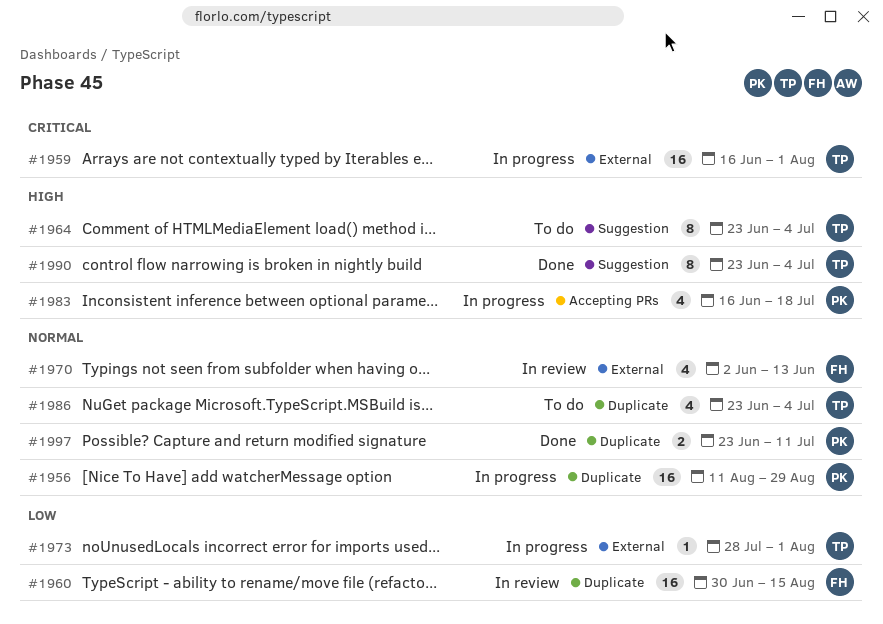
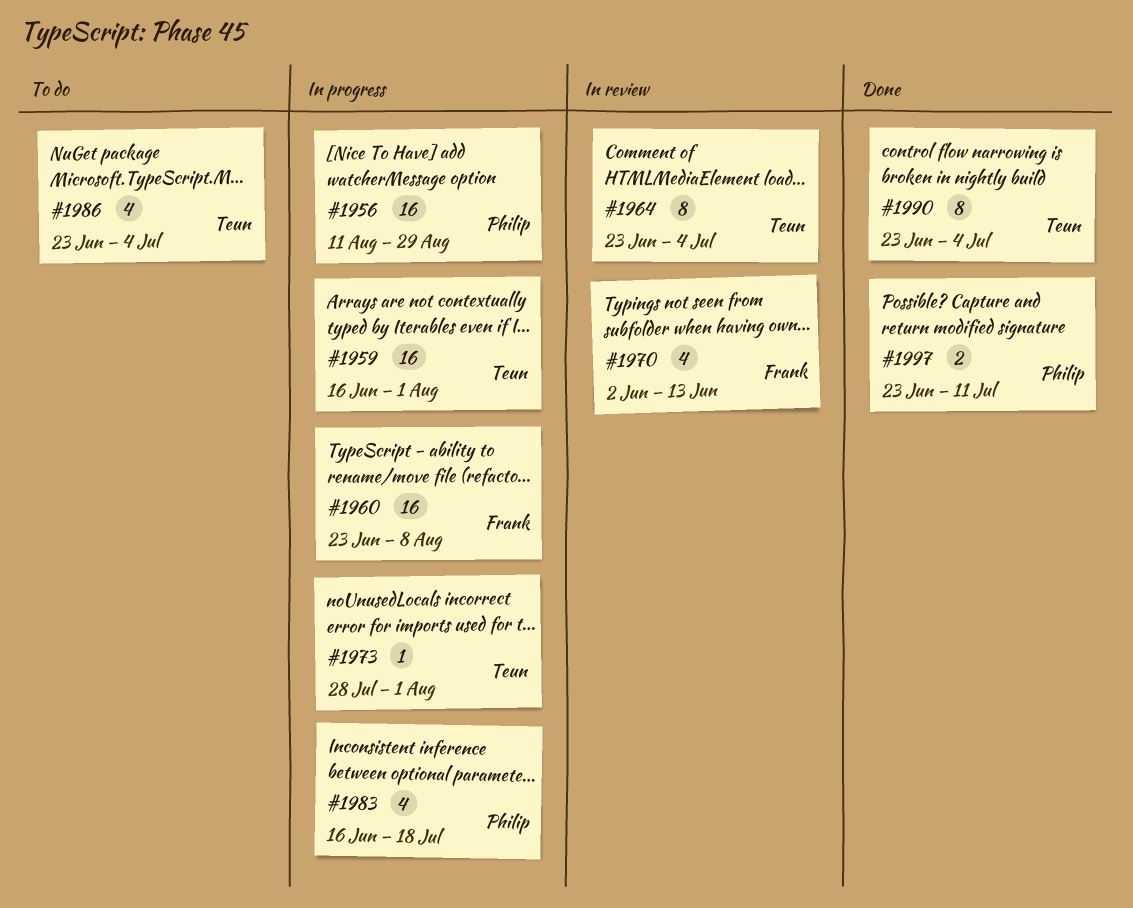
#1960, status: In review -> In progress
#1960, start: Jun 30 -> Jun 23
#1960, due: Aug 15 -> Aug 8
#1964, status: To do -> In review

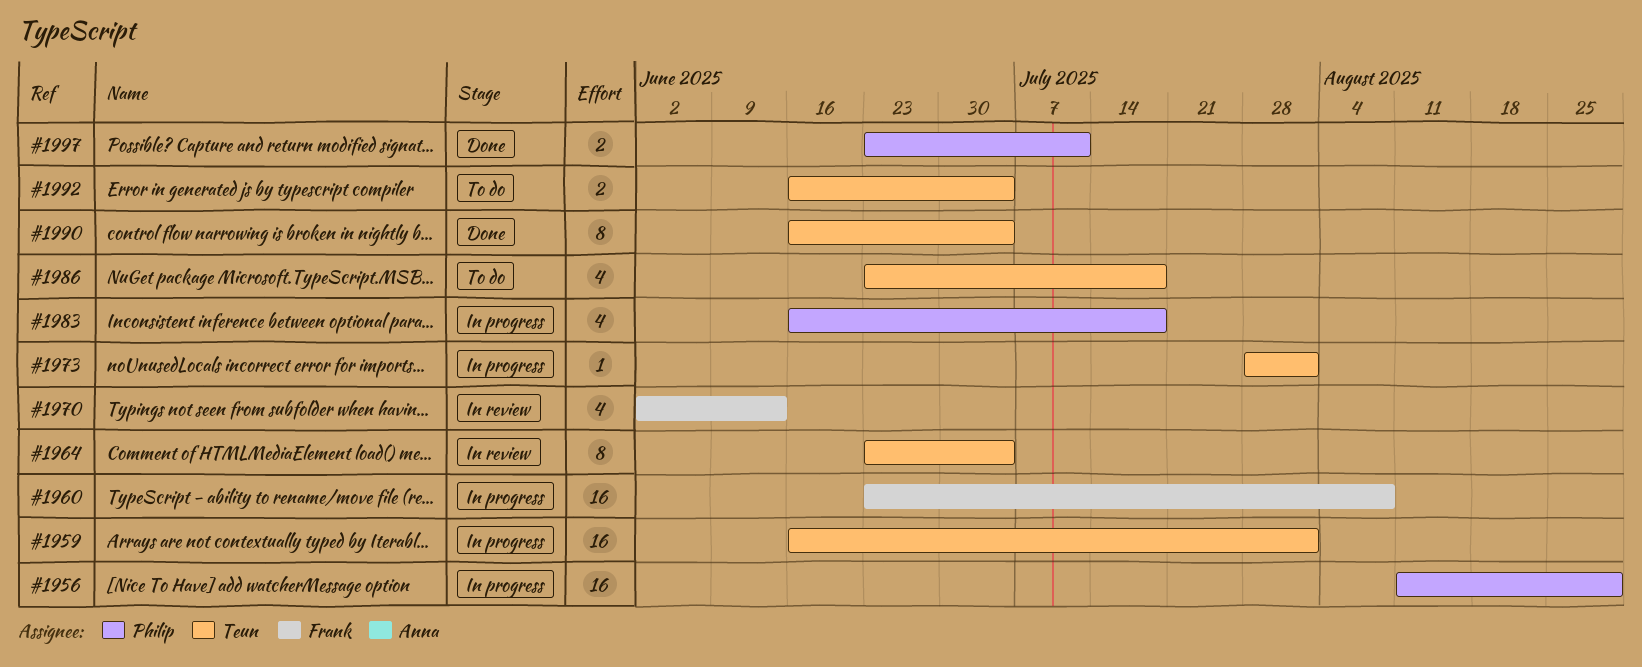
#1986, due: Jul 4 -> Jul 18
#1990, start: Jun 23 -> Jun 16
#1992: none -> present

